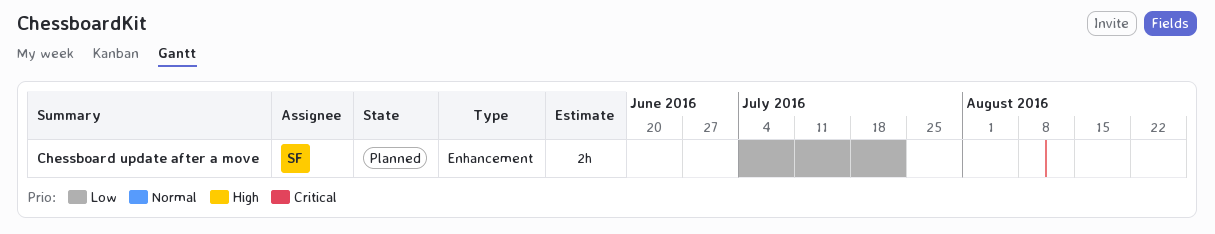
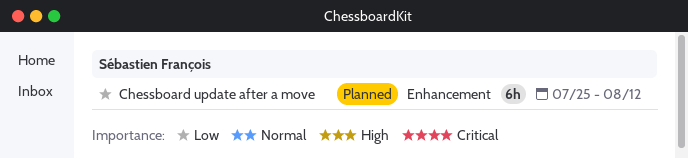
Chessboard update after a move, estimate: 2h -> 6h
Chessboard update after a move, start: Jul 4 -> Jul 25
Chessboard update after a move, due: Jul 22 -> Aug 12

